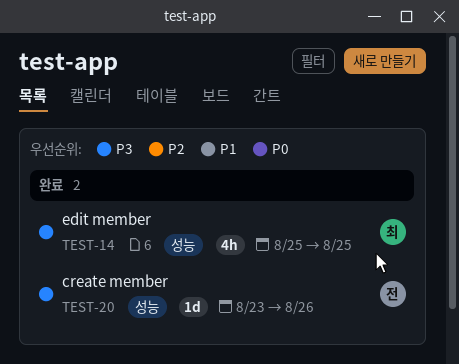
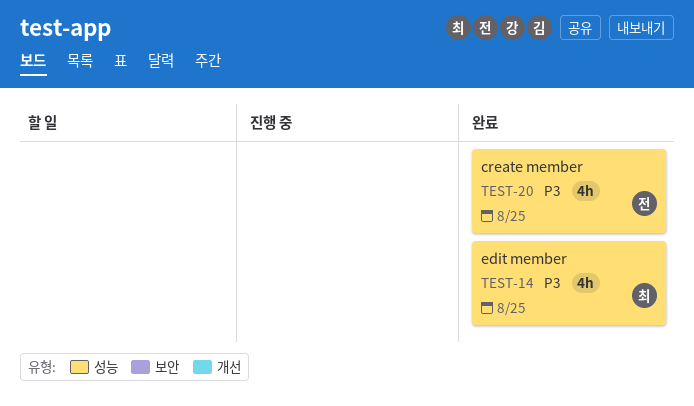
TEST-20, estimate: 1d -> 4h
TEST-20, due: Aug 26 -> Aug 25

